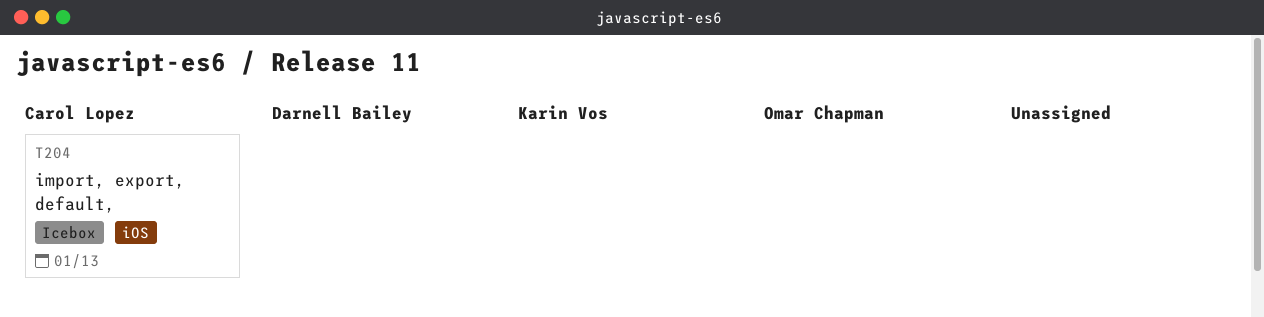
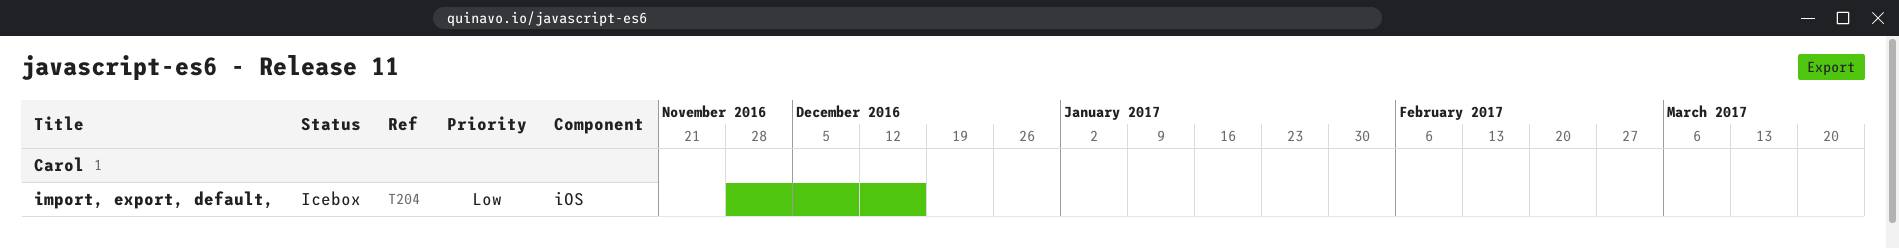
T204, due: Jan 13 -> Dec 16

